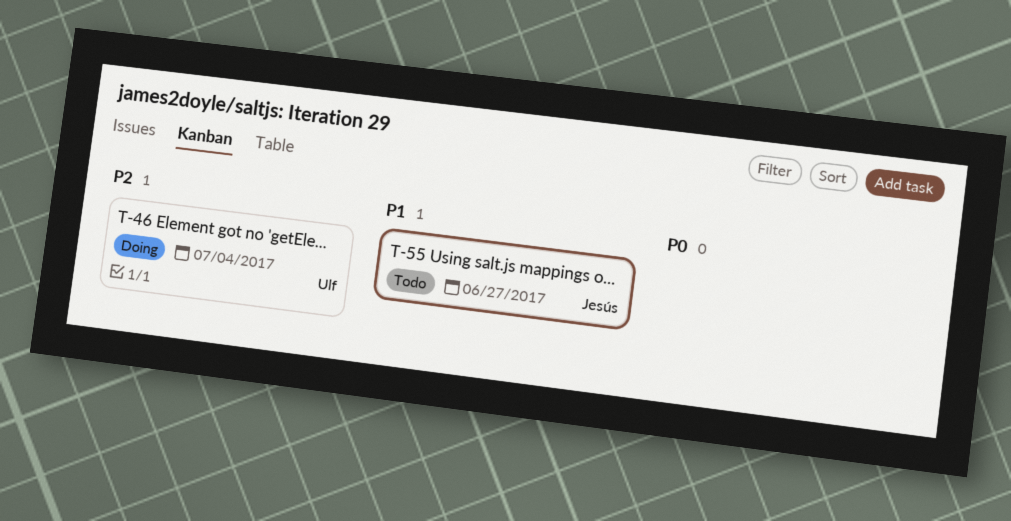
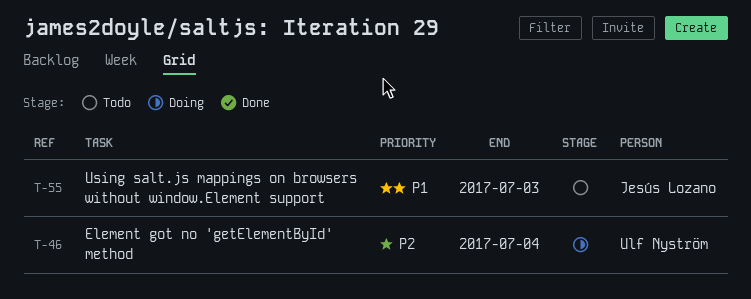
T-55, due: Jun 27 -> Jul 3

